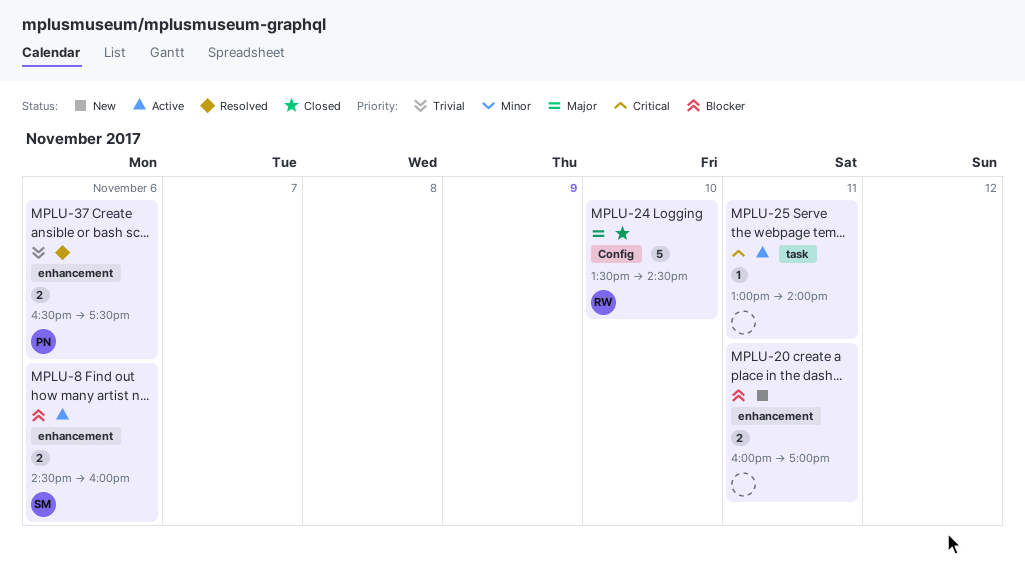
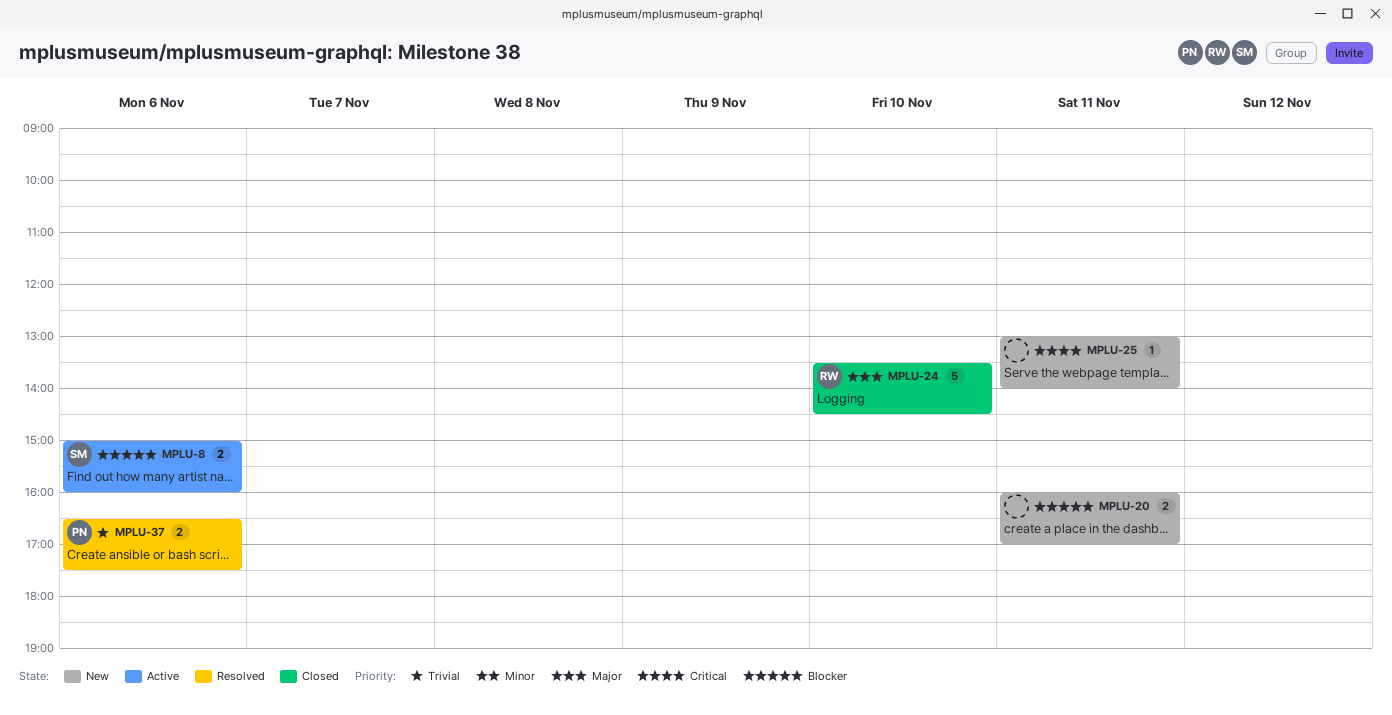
MPLU-8, begins: 14:30 -> 15:00
MPLU-25, status: Active -> New

